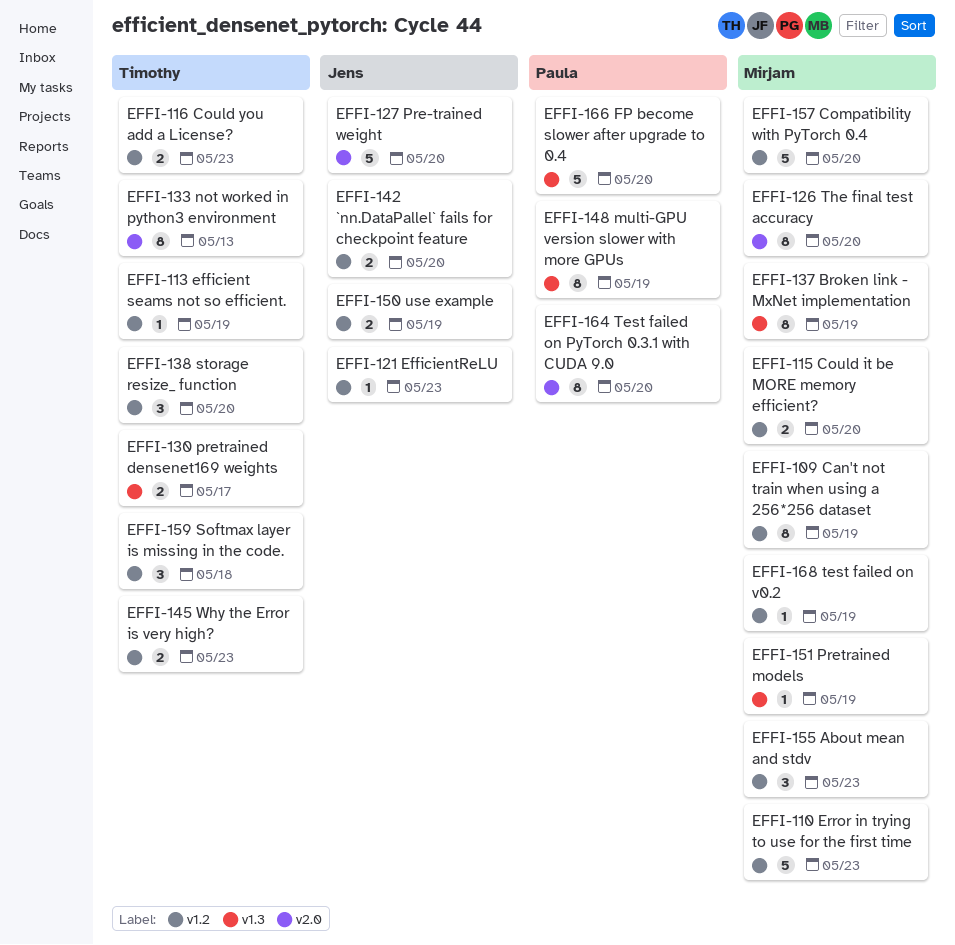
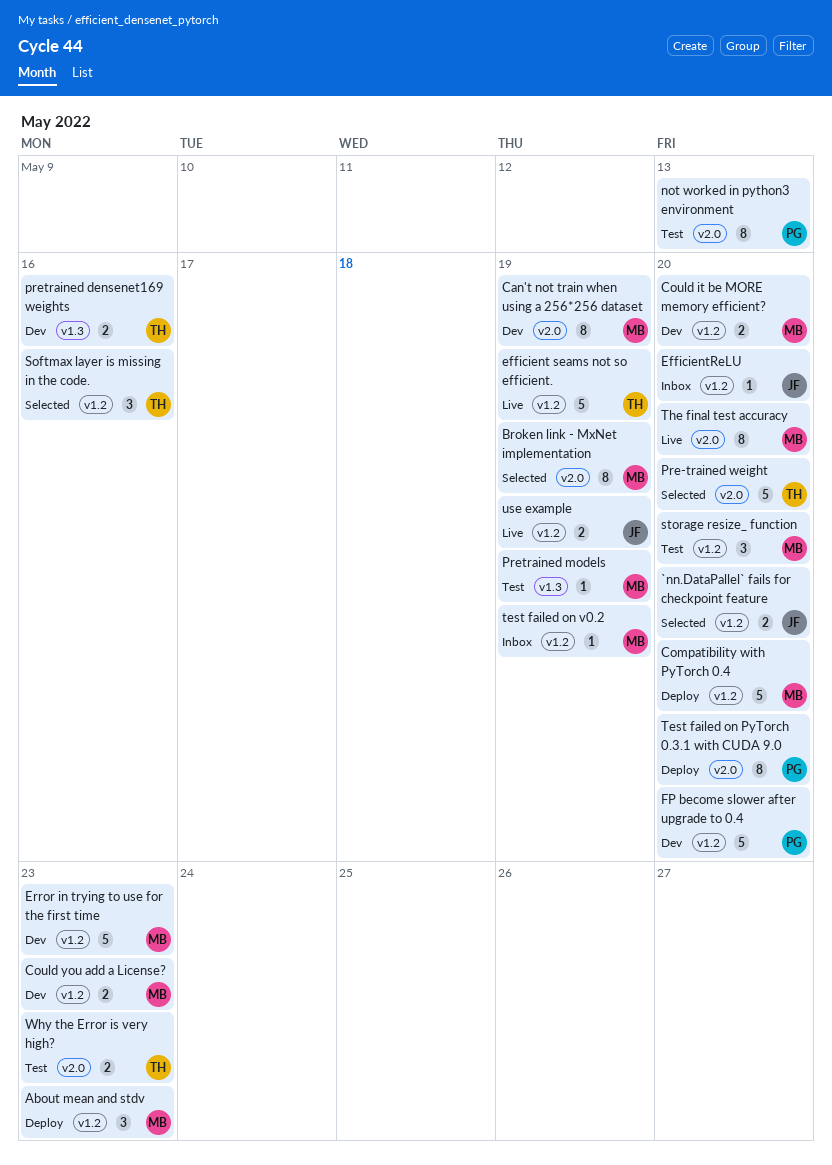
Broken link - MxNet implementation, label: v1.3 -> v2.0
Can't not train when using a 256*256 dataset, label: v1.2 -> v2.0
Could you add a License?, owner: Timothy -> Mirjam
efficient seams not so efficient., estimate: 1 -> 5
EfficientReLU, due: May 23 -> May 20
FP become slower after upgrade to 0.4, label: v1.3 -> v1.2
multi-GPU version slower with more GPUs: present -> none
not worked in python3 environment, owner: Timothy -> Paula
Pre-trained weight, owner: Jens -> Timothy
pretrained densenet169 weights, due: May 17 -> May 16
Softmax layer is missing in the code., due: May 18 -> May 16
storage resize_ function, owner: Timothy -> Mirjam
Why the Error is very high?, label: v1.2 -> v2.0

